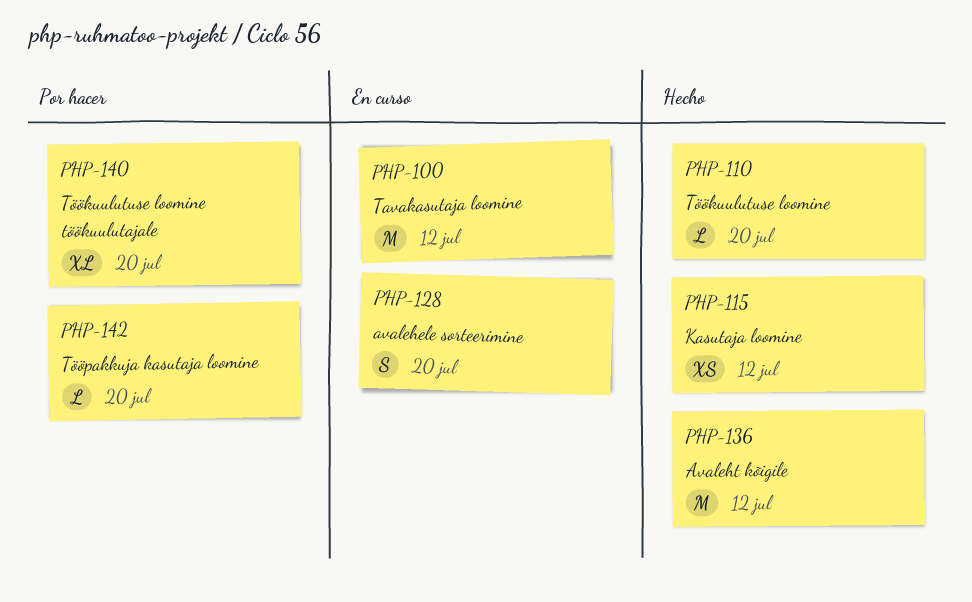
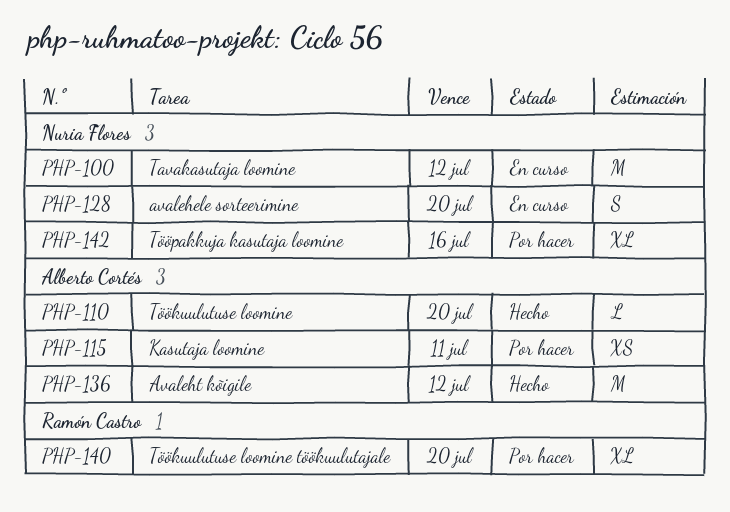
PHP-115, status: Hecho -> Por hacer
PHP-115, due: Jul 12 -> Jul 11
PHP-142, estimate: L -> XL
PHP-142, due: Jul 20 -> Jul 16

